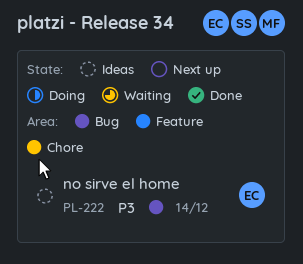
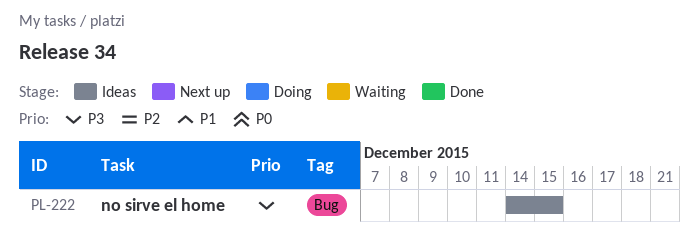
PL-222, due: Dec 14 -> Dec 15

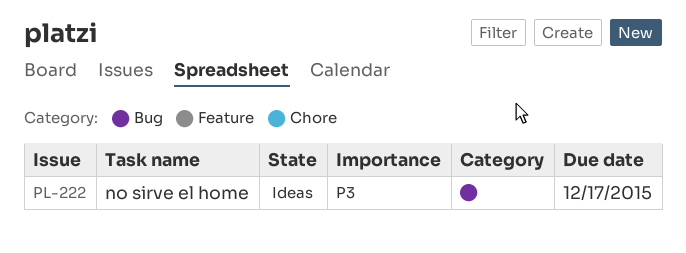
PL-222, due: Dec 15 -> Dec 17

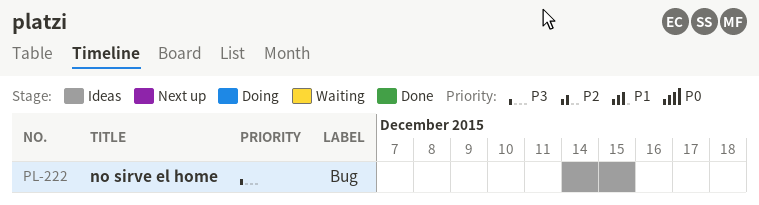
PL-222, due: Dec 17 -> Dec 15

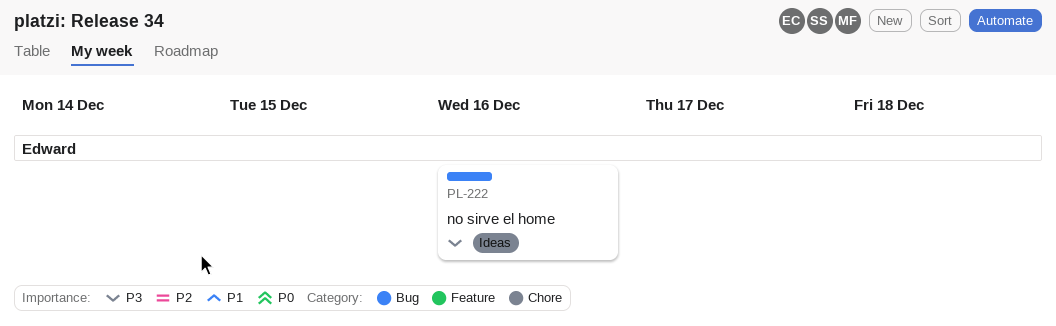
PL-222, due: Dec 15 -> Dec 16

